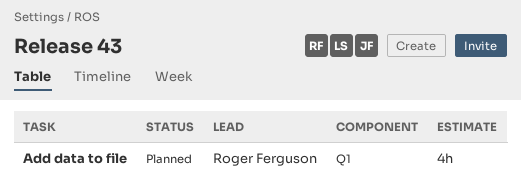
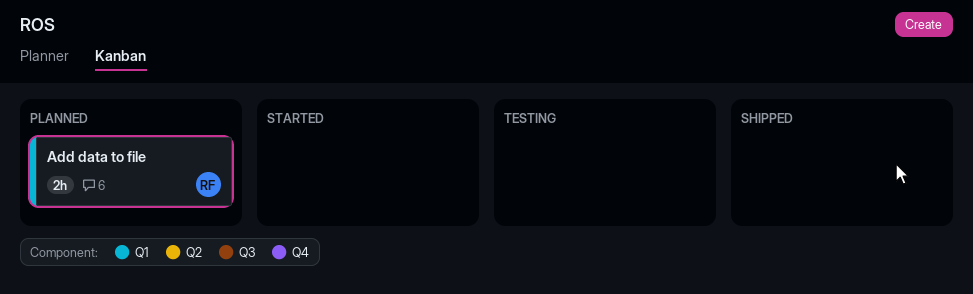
Add data to file, estimate: 4h -> 2h

